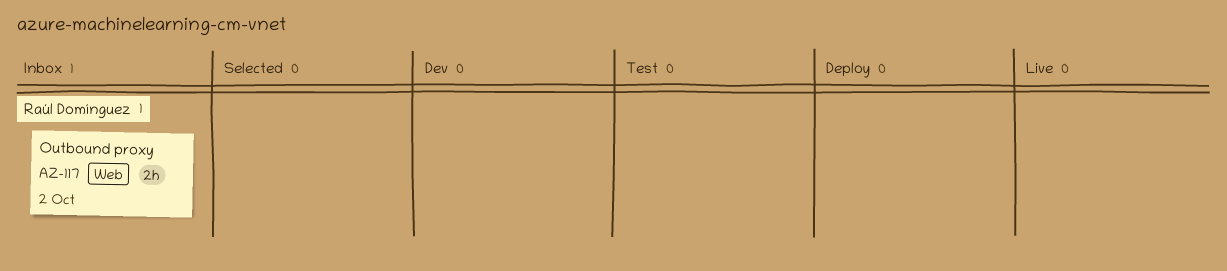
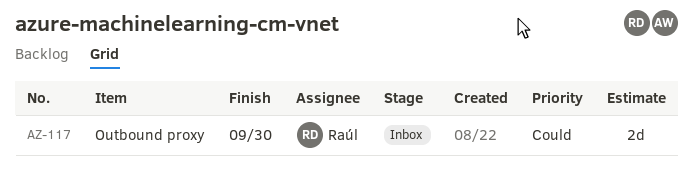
AZ-117, estimate: 2h -> 2d
AZ-117, due: Oct 2 -> Sep 30

